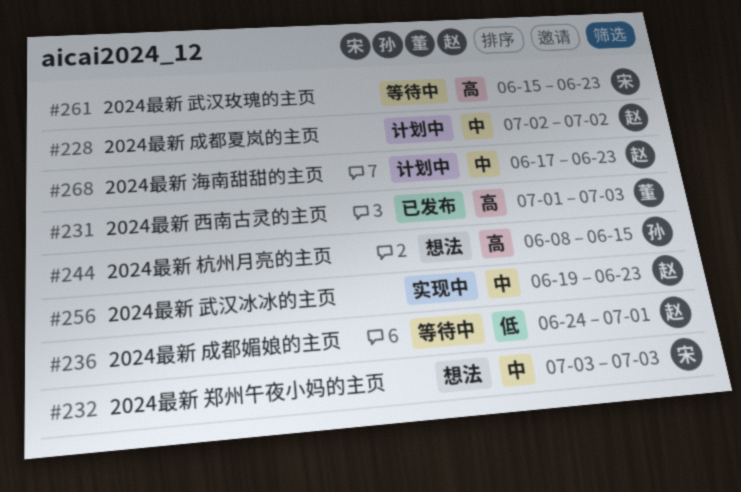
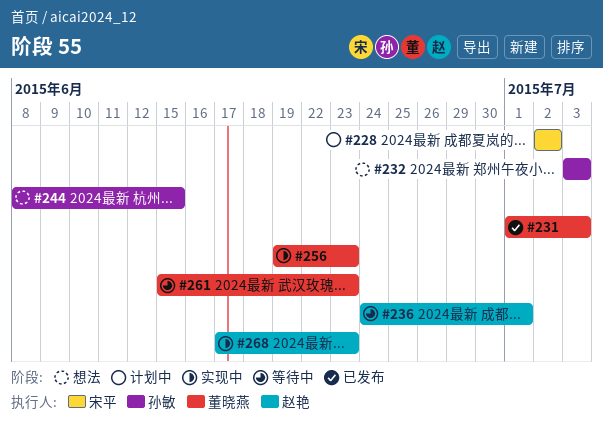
#228, owner: 赵艳 -> 宋平
#232, owner: 宋平 -> 孙敏
#256, owner: 赵艳 -> 董晓燕
#261, owner: 宋平 -> 董晓燕
#268, status: 计划中 -> 实现中

